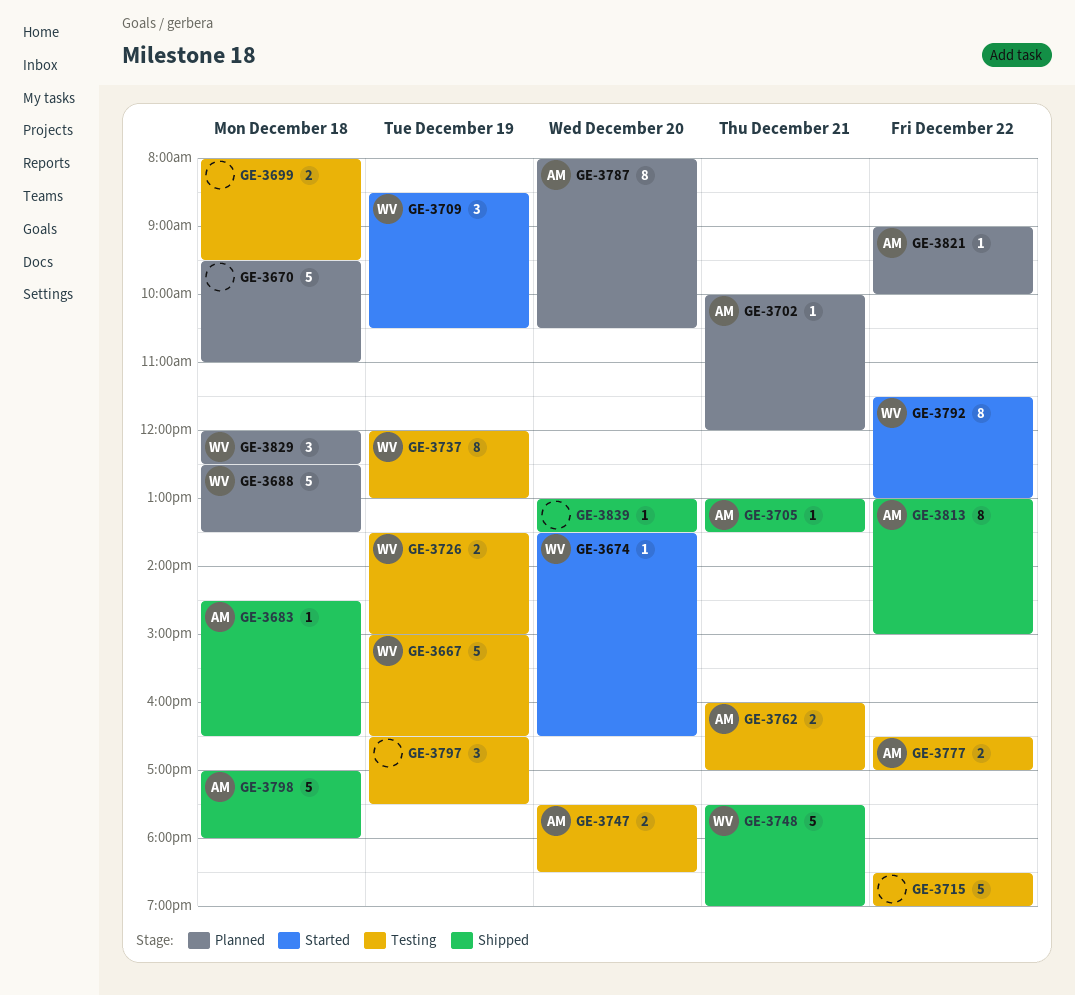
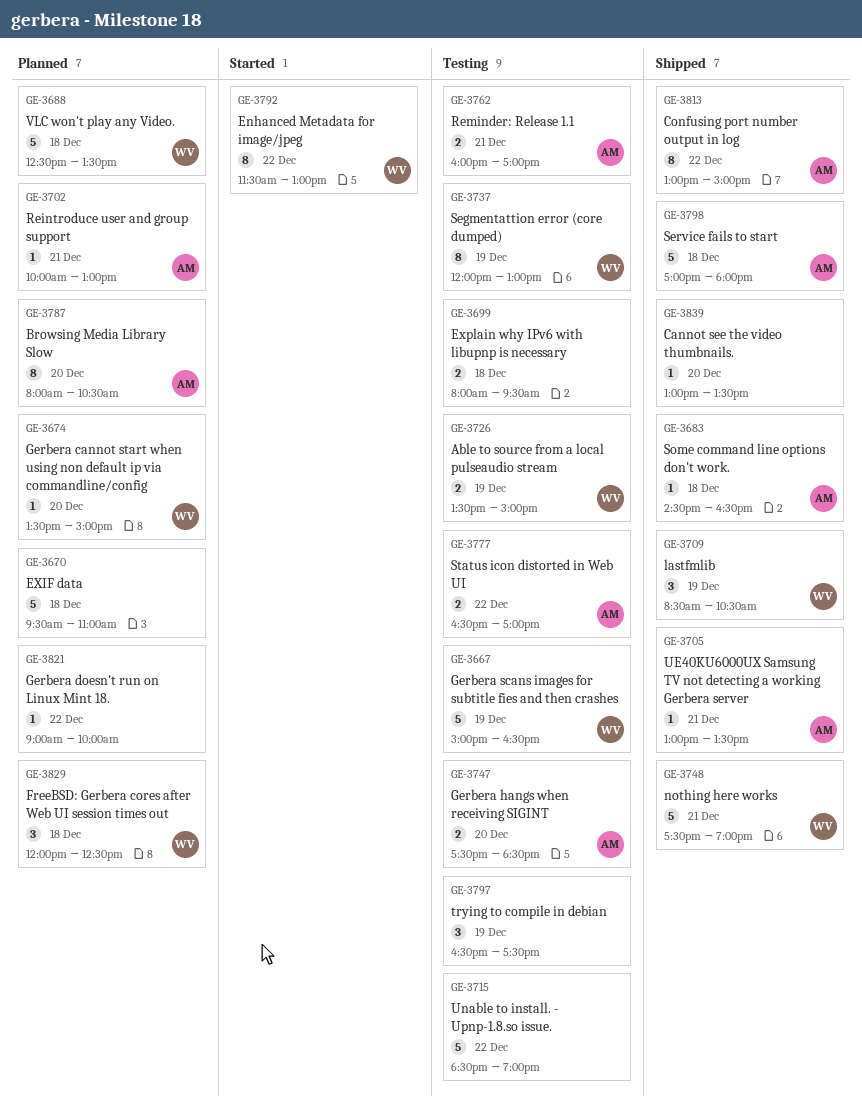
GE-3674, status: Started -> Planned
GE-3674, ends: 16:30 -> 15:00
GE-3702, ends: 12:00 -> 13:00
GE-3709, status: Started -> Shipped
GE-3821, owner: AM -> none

